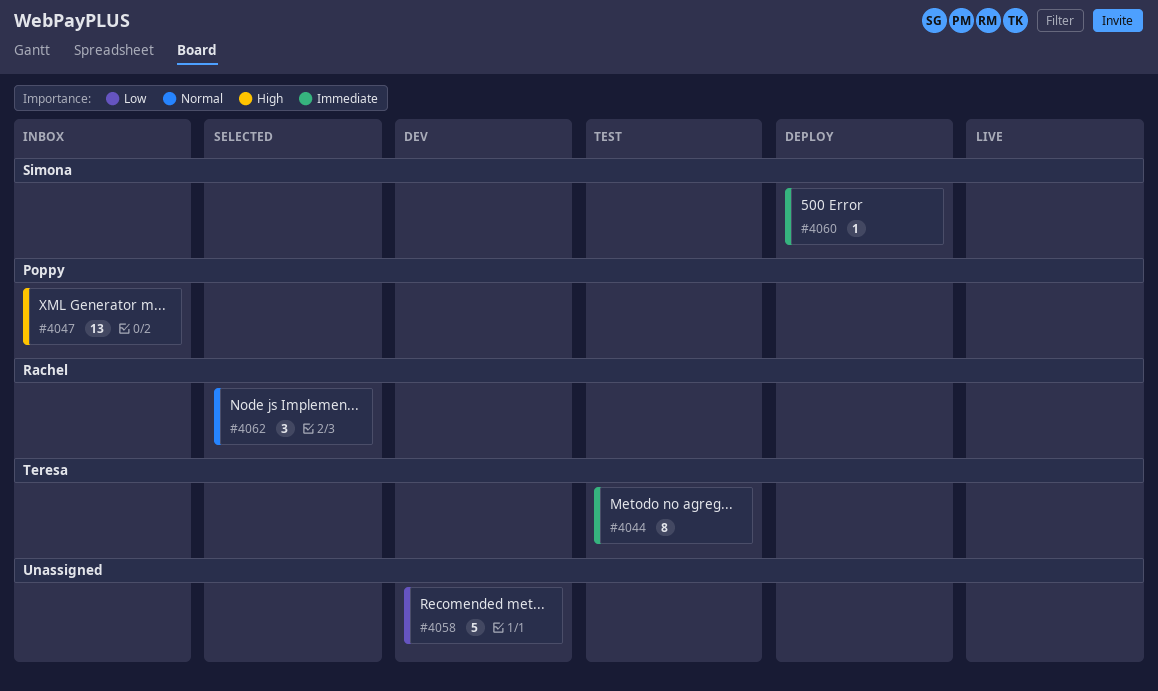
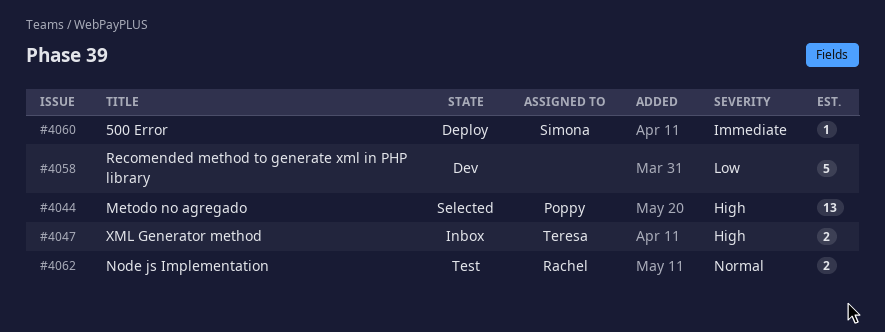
#4044, status: Test -> Selected
#4044, owner: Teresa -> Poppy
#4044, priority: Immediate -> High
#4044, estimate: 8 -> 13
#4047, owner: Poppy -> Teresa
#4047, estimate: 13 -> 2
#4062, status: Selected -> Test
#4062, estimate: 3 -> 2

